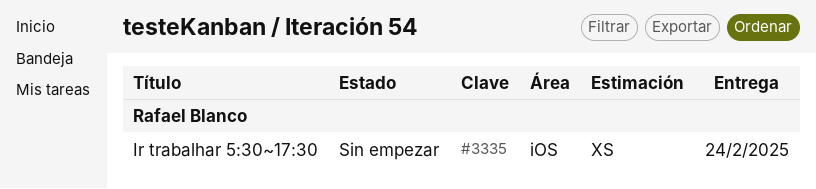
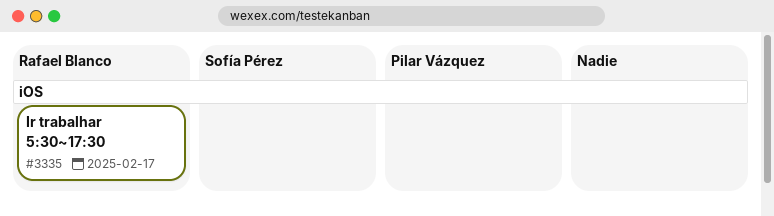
#3335, due: Feb 24 -> Feb 17

